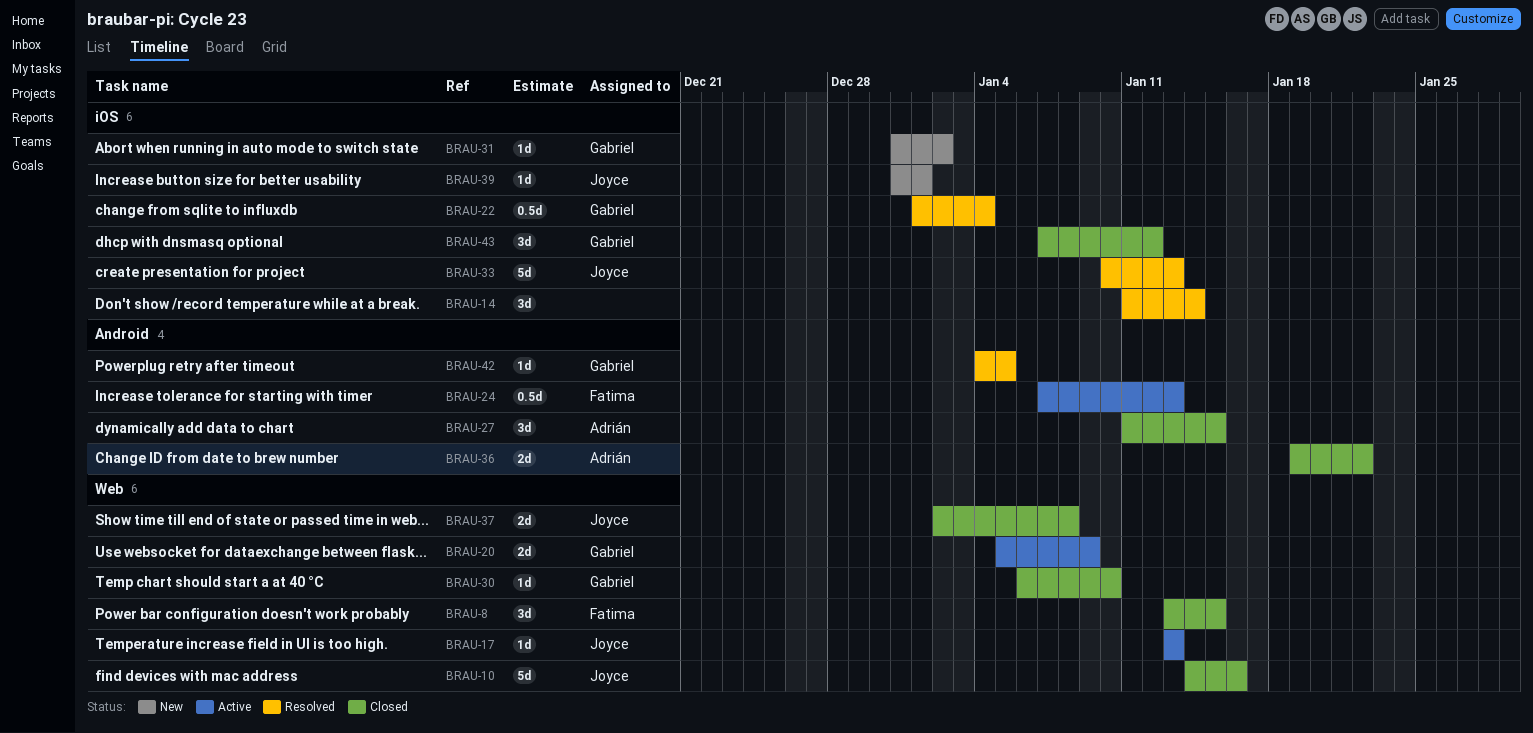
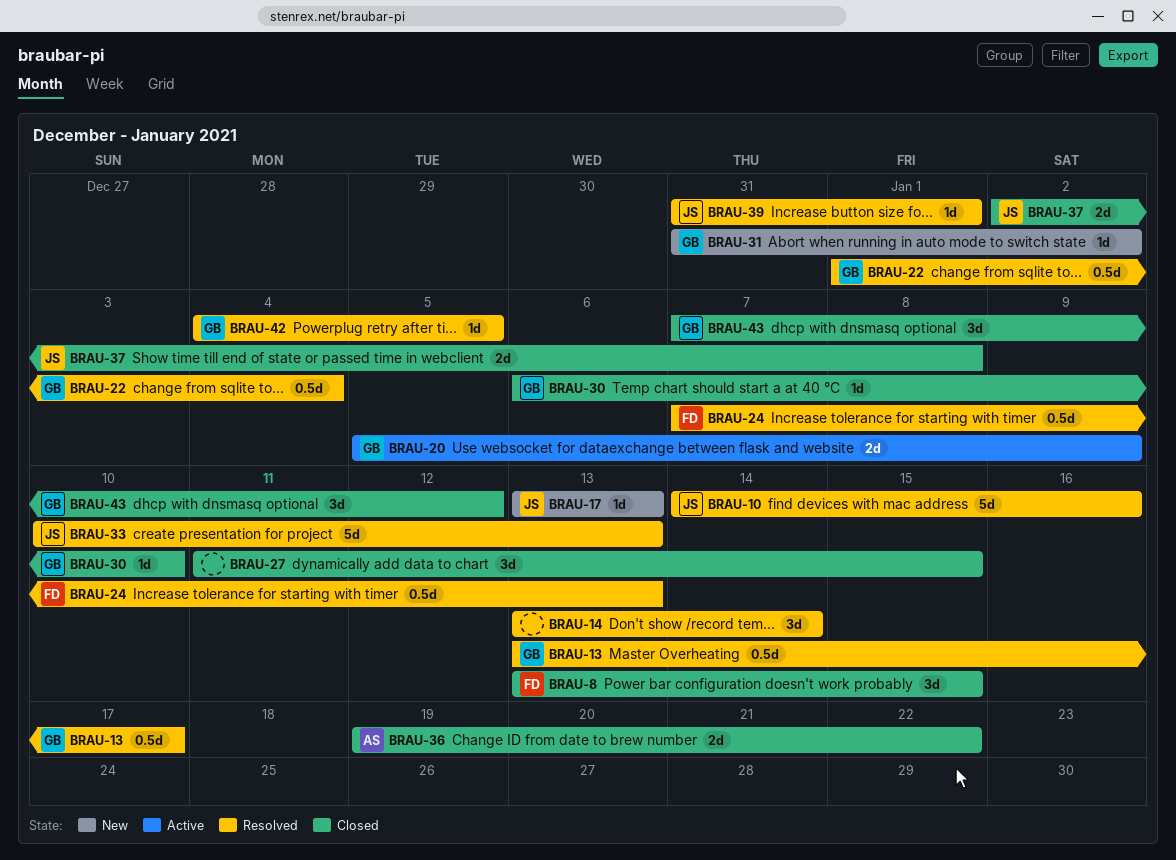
BRAU-10, status: Closed -> Resolved
BRAU-13: none -> present
BRAU-14, start: Jan 11 -> Jan 13
BRAU-17, status: Active -> New
BRAU-24, status: Active -> Resolved
BRAU-27, owner: Adrián -> none
BRAU-39, status: New -> Resolved

